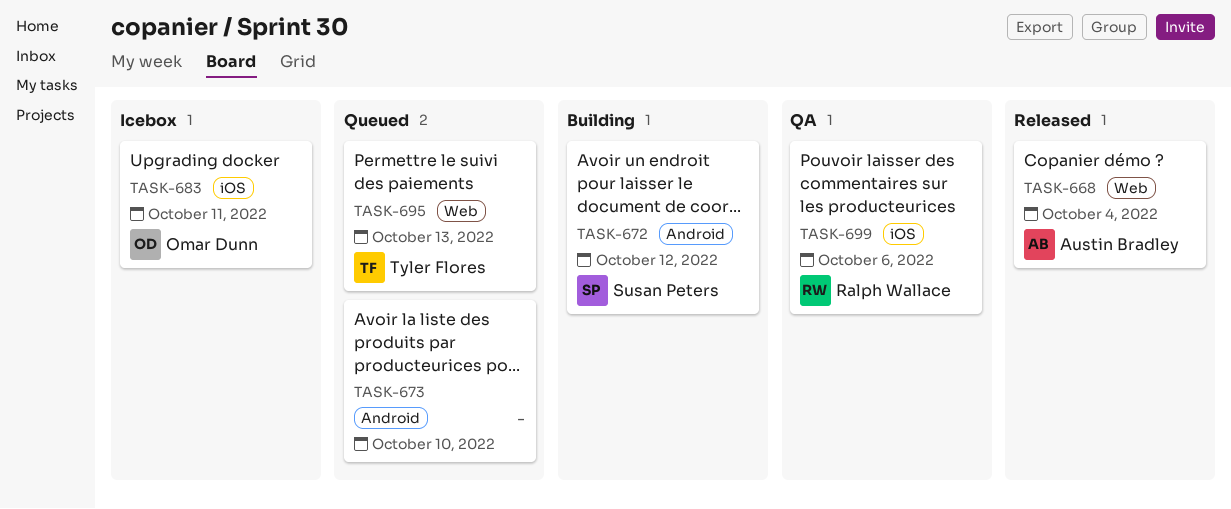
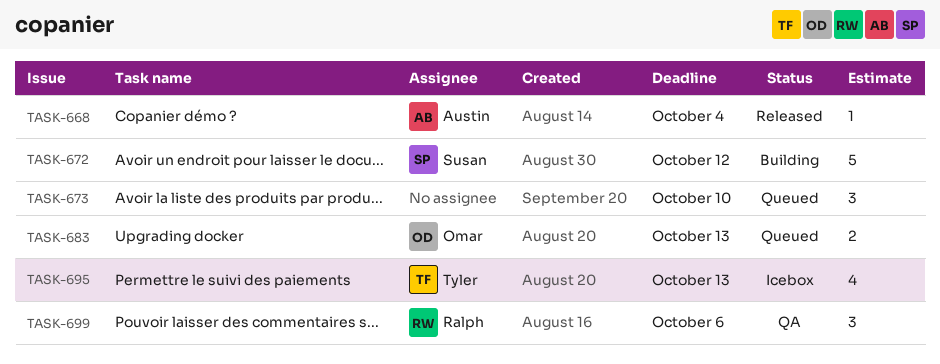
TASK-683, status: Icebox -> Queued
TASK-683, due: Oct 11 -> Oct 13
TASK-695, status: Queued -> Icebox

